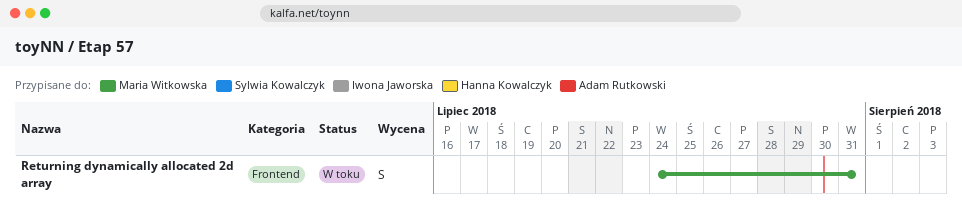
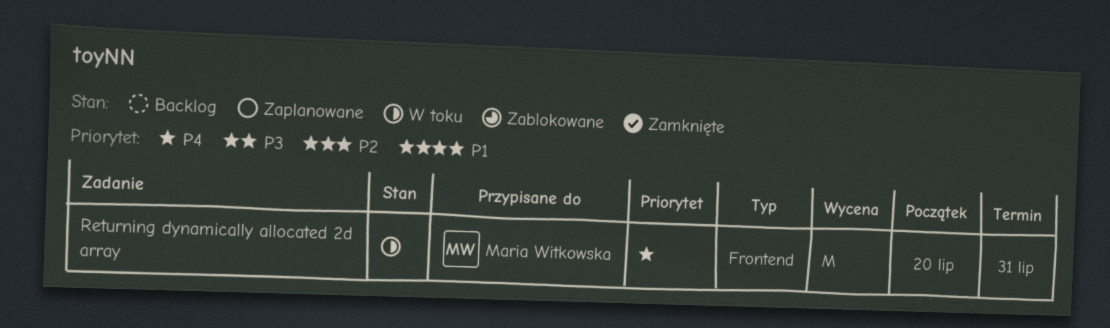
Returning dynamically allocated 2d array, estimate: S -> M
Returning dynamically allocated 2d array, start: Jul 24 -> Jul 20

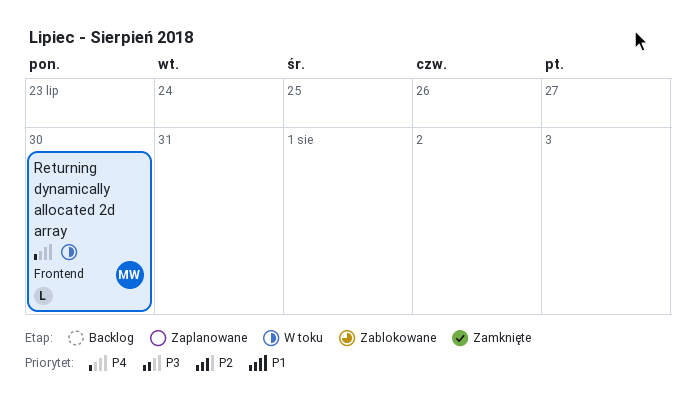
Returning dynamically allocated 2d array, estimate: M -> L
Returning dynamically allocated 2d array, due: Jul 31 -> Jul 30

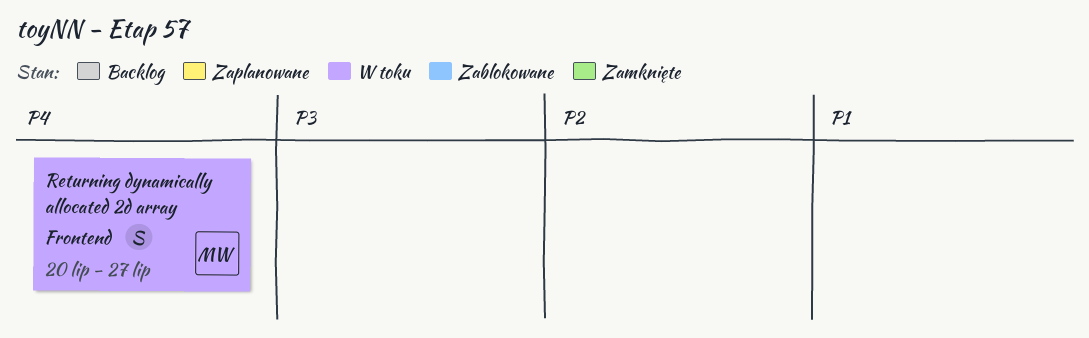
Returning dynamically allocated 2d array, estimate: L -> S
Returning dynamically allocated 2d array, due: Jul 30 -> Jul 27

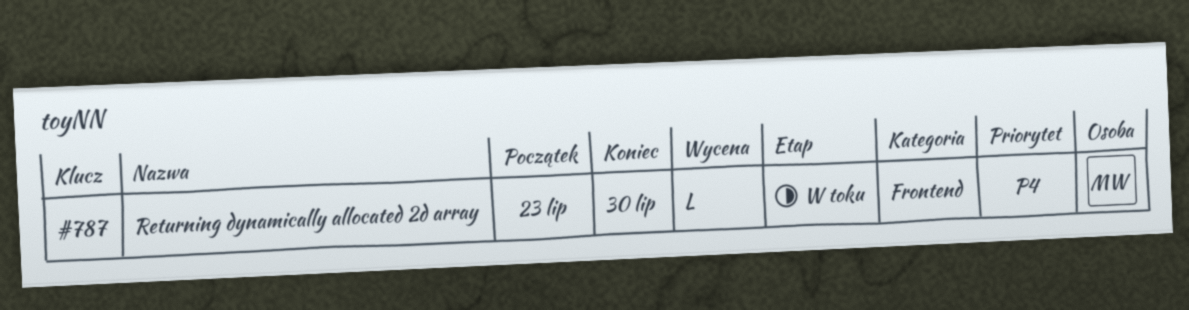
Returning dynamically allocated 2d array, estimate: S -> L
Returning dynamically allocated 2d array, start: Jul 20 -> Jul 23
Returning dynamically allocated 2d array, due: Jul 27 -> Jul 30

